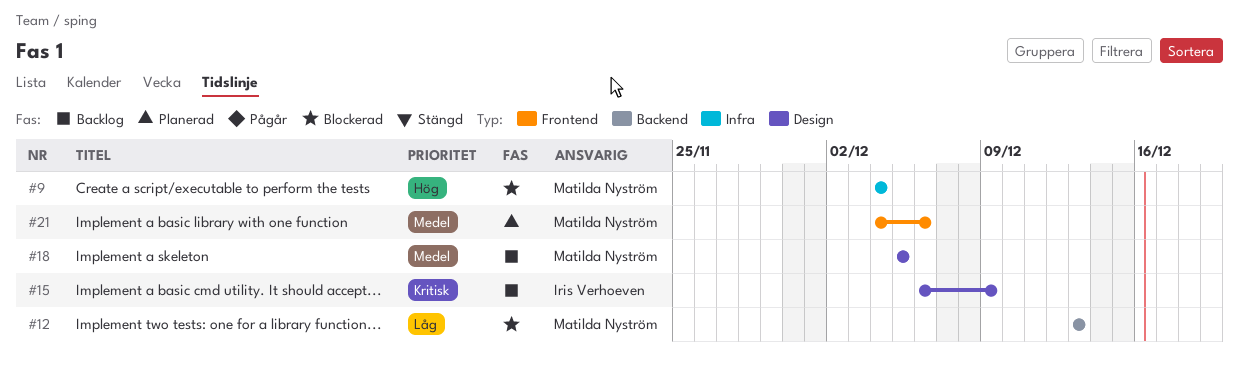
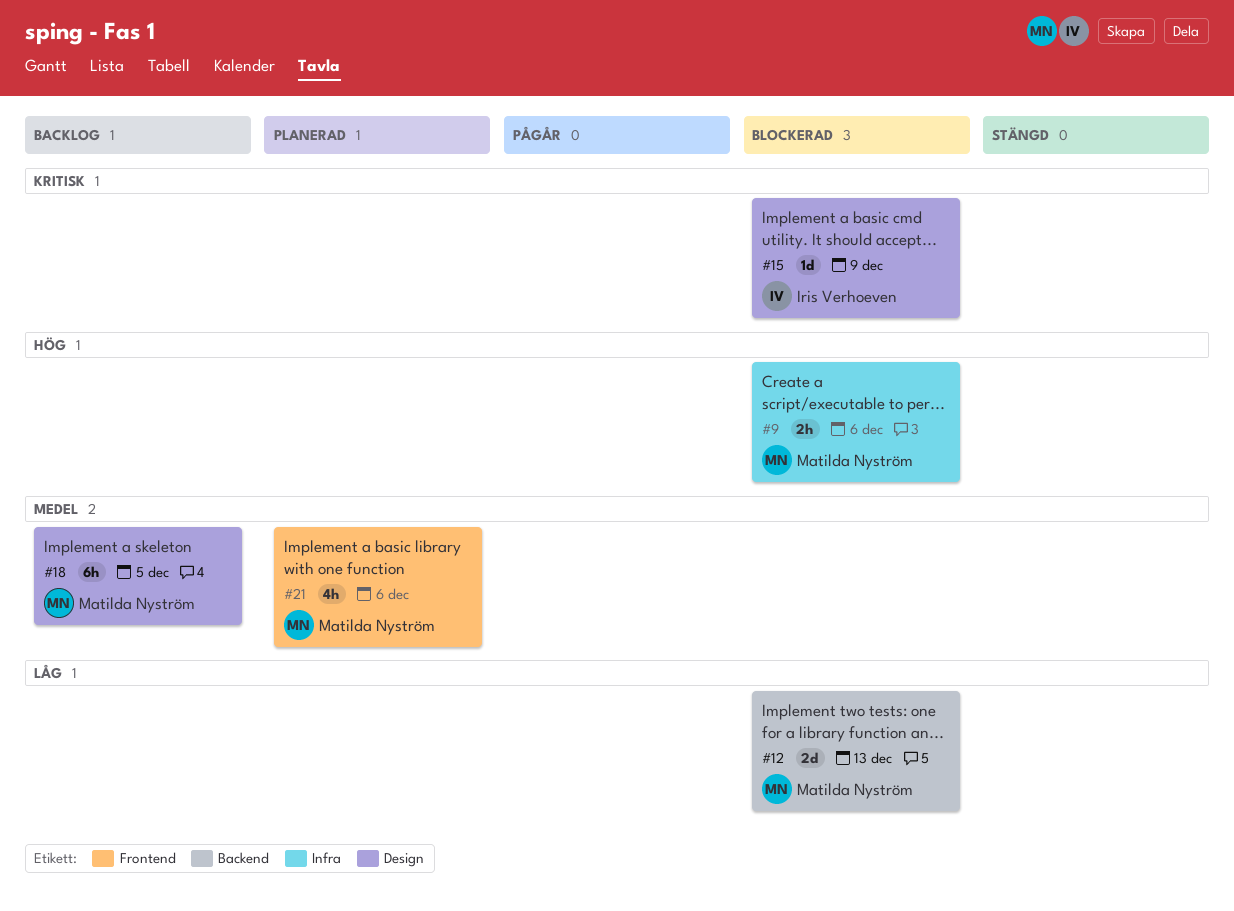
#9, due: Dec 4 -> Dec 6
#15, status: Backlog -> Blockerad

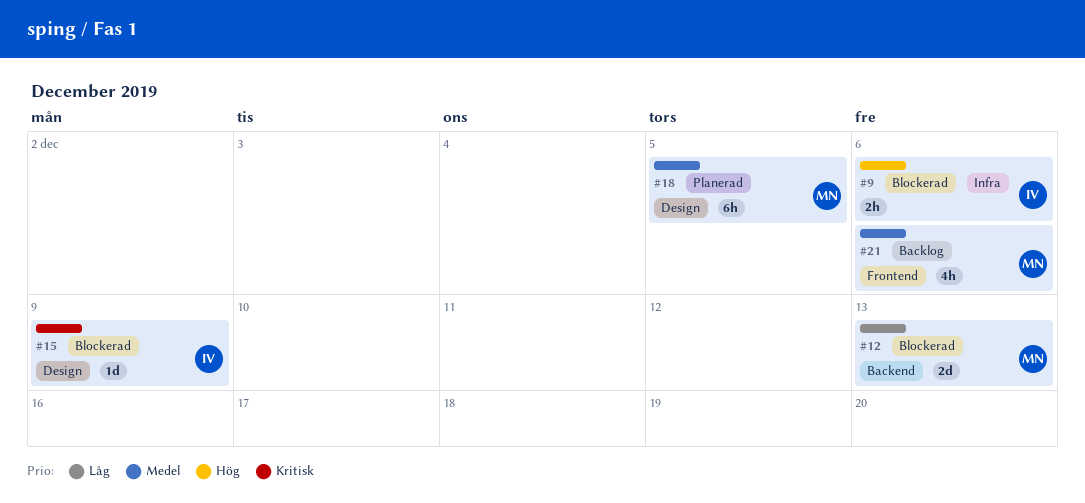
#9, owner: Matilda Nyström -> Iris Verhoeven
#18, status: Backlog -> Planerad
#21, status: Planerad -> Backlog

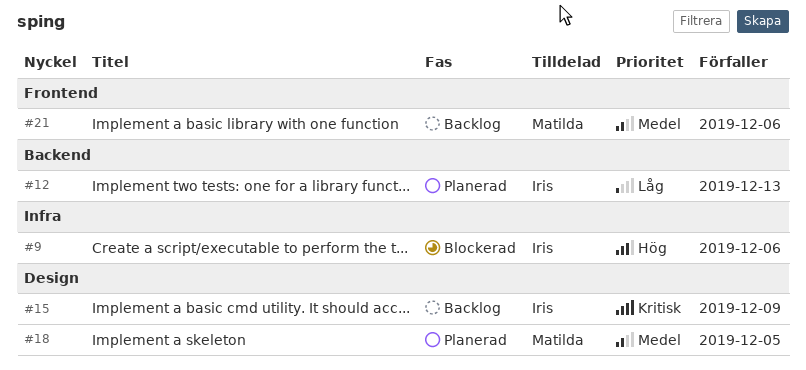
#12, status: Blockerad -> Planerad
#12, owner: Matilda -> Iris
#15, status: Blockerad -> Backlog

